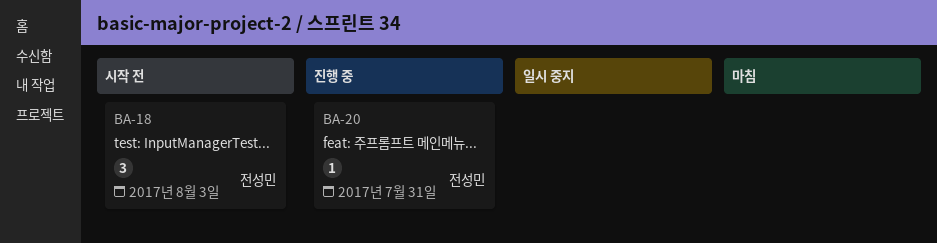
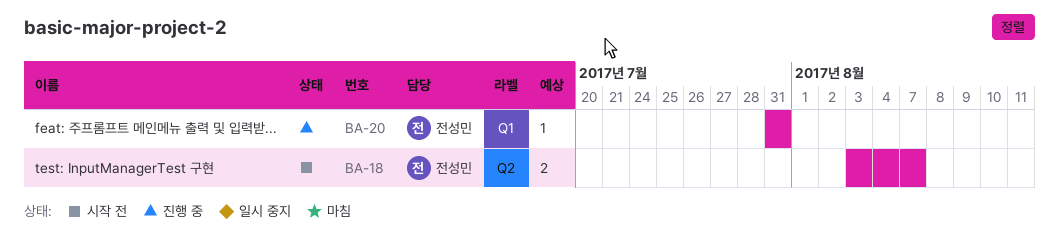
BA-18, estimate: 3 -> 2
BA-18, due: Aug 3 -> Aug 7

